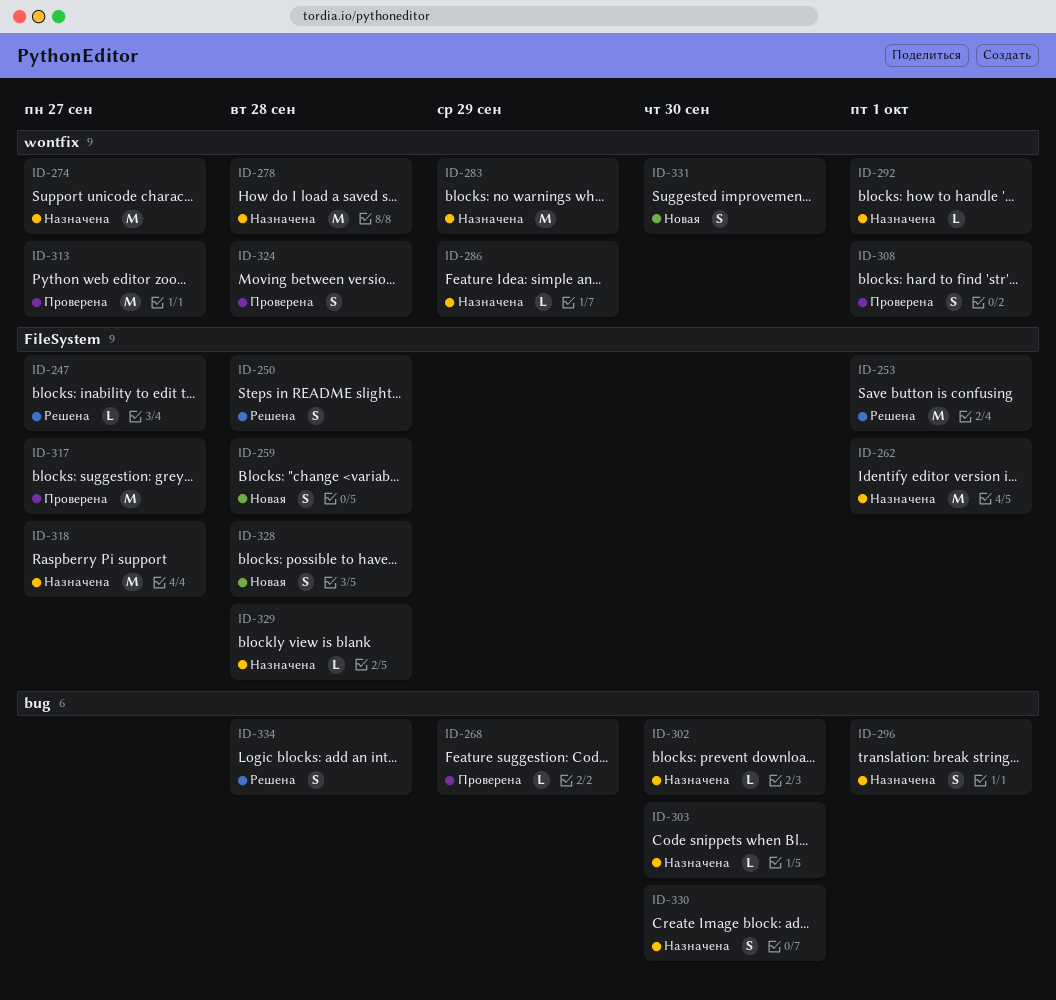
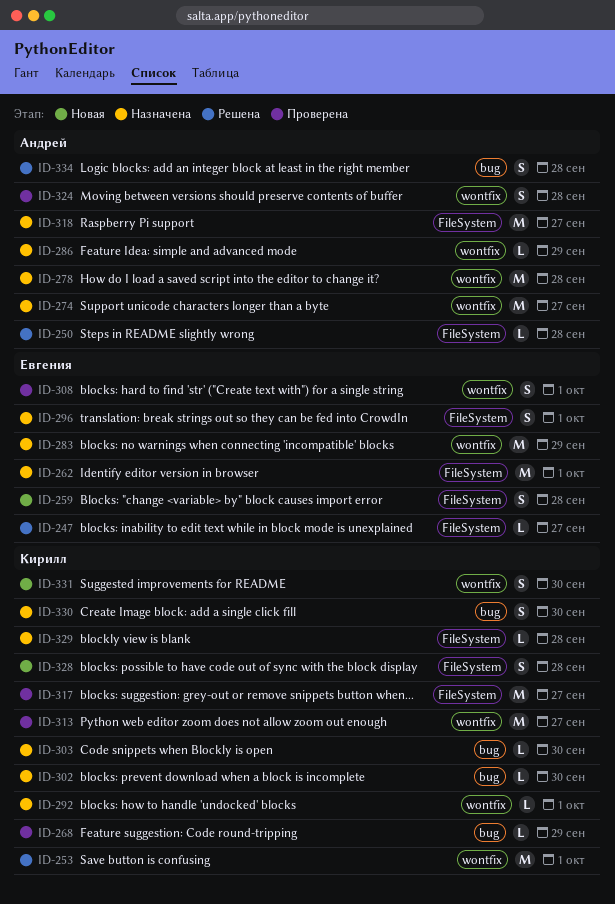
ID-250, estimate: S -> L
ID-253, label: FileSystem -> wontfix
ID-296, label: bug -> FileSystem

